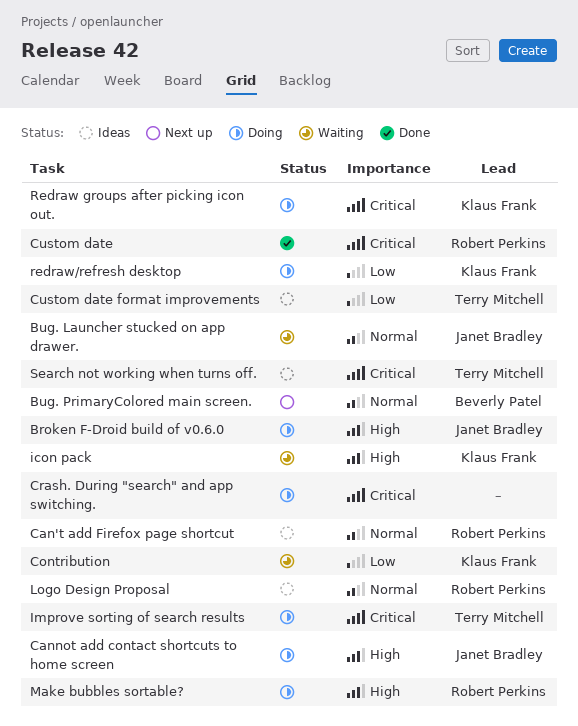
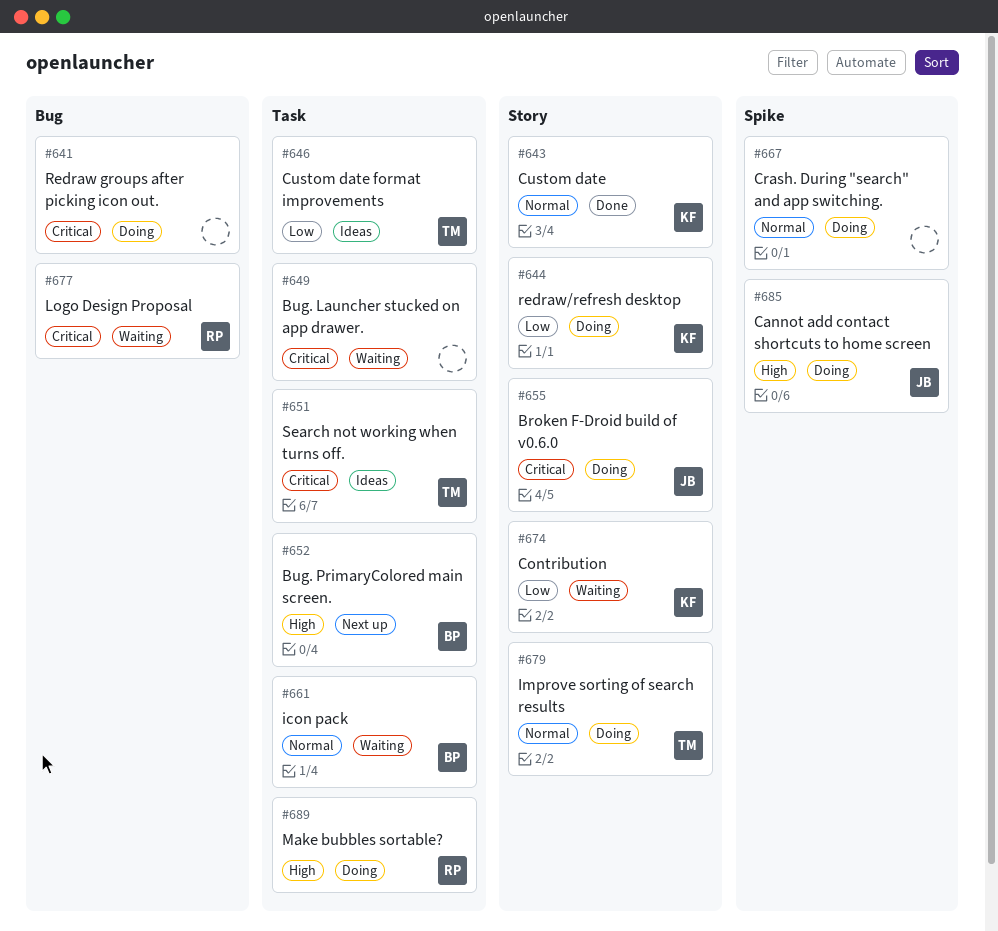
Broken F-Droid build of v0.6.0, priority: High -> Critical
Bug. Launcher stucked on app drawer., owner: Janet Bradley -> none
Bug. Launcher stucked on app drawer., priority: Normal -> Critical
Bug. PrimaryColored main screen., priority: Normal -> High
Can't add Firefox page shortcut: present -> none
Crash. During "search" and app switching., priority: Critical -> Normal
Custom date, owner: Robert Perkins -> Klaus Frank
Custom date, priority: Critical -> Normal
icon pack, owner: Klaus Frank -> Beverly Patel
icon pack, priority: High -> Normal
Improve sorting of search results, priority: Critical -> Normal
Logo Design Proposal, status: Ideas -> Waiting
Logo Design Proposal, priority: Normal -> Critical
Redraw groups after picking icon out., owner: Klaus Frank -> none

